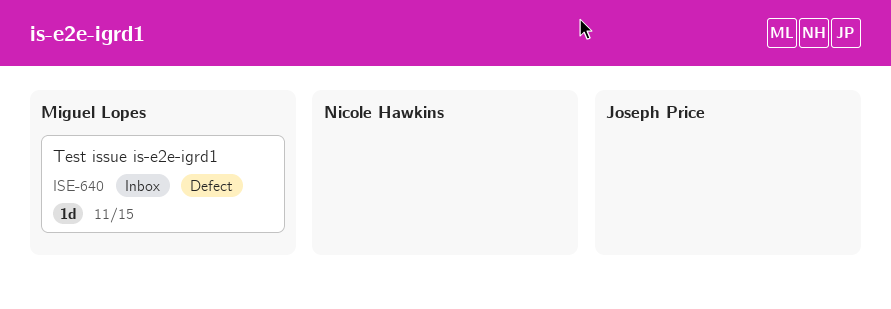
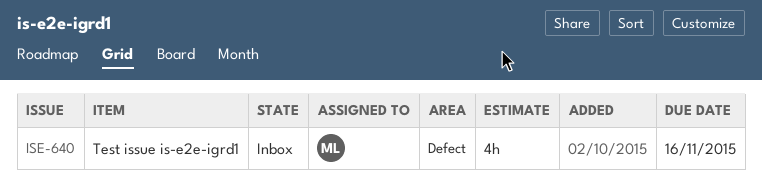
ISE-640, estimate: 1d -> 4h
ISE-640, due: Nov 15 -> Nov 16

